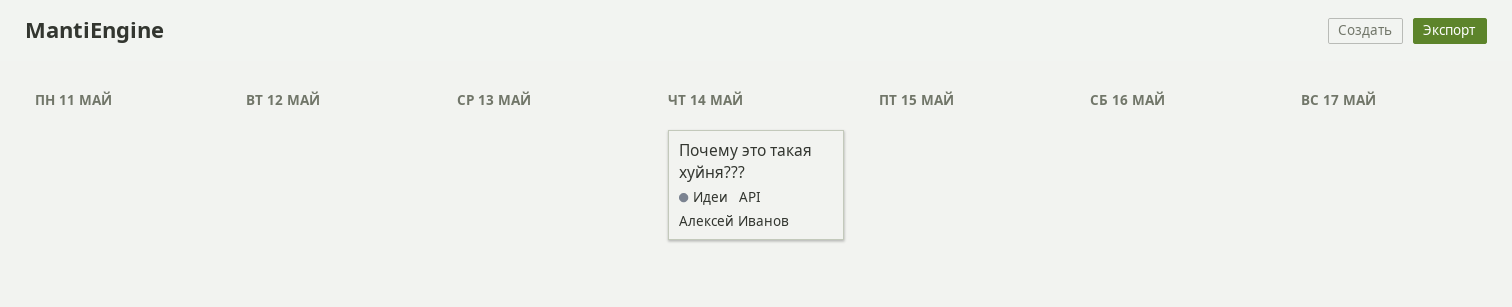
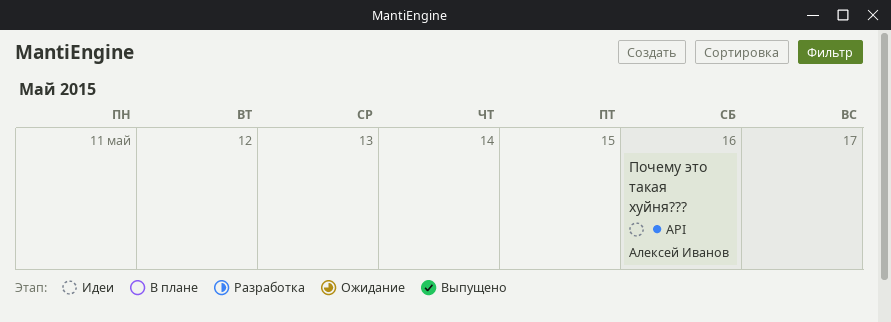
Почему это такая хуйня???, due: May 14 -> May 16

